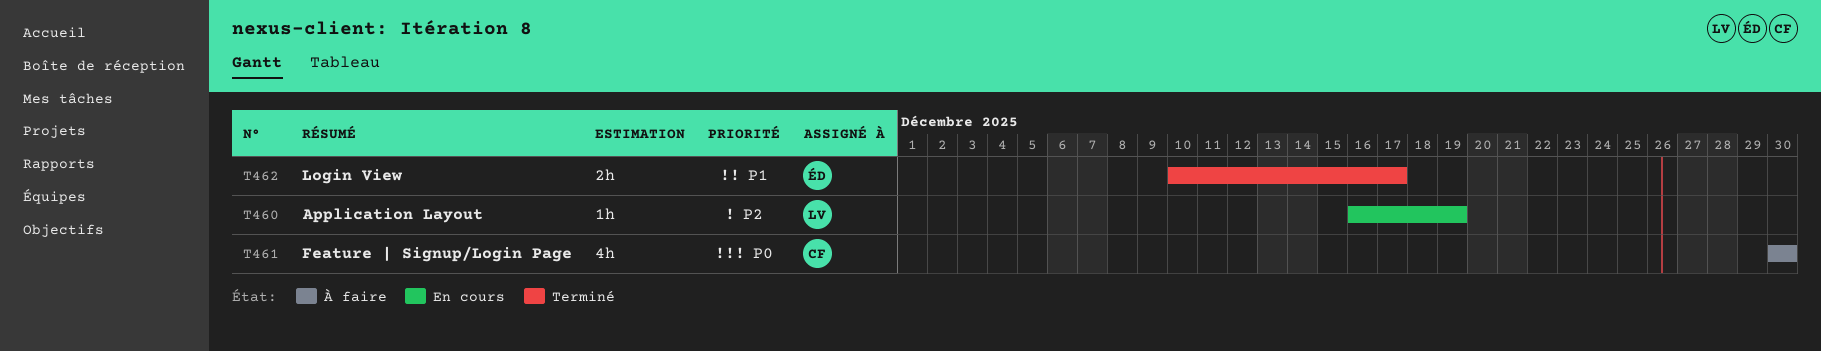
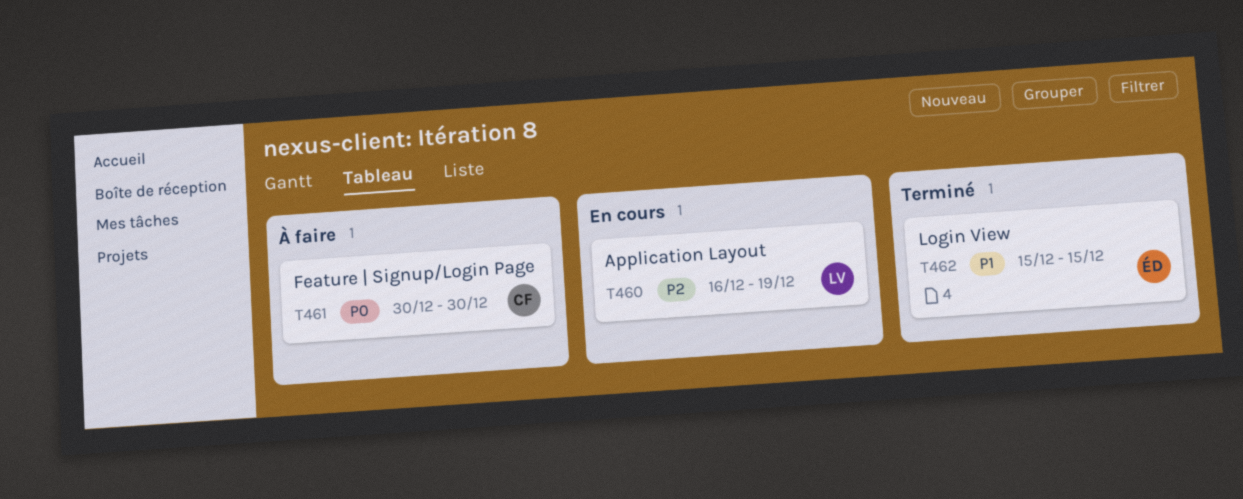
T462, start: Dec 10 -> Dec 15
T462, due: Dec 17 -> Dec 15

